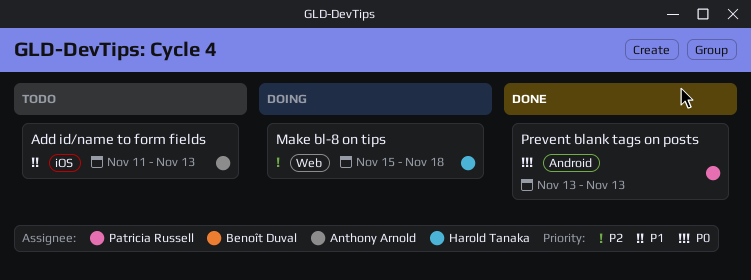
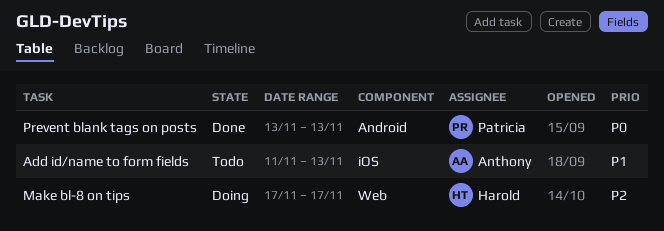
Make bl-8 on tips, start: Nov 15 -> Nov 17
Make bl-8 on tips, due: Nov 18 -> Nov 17

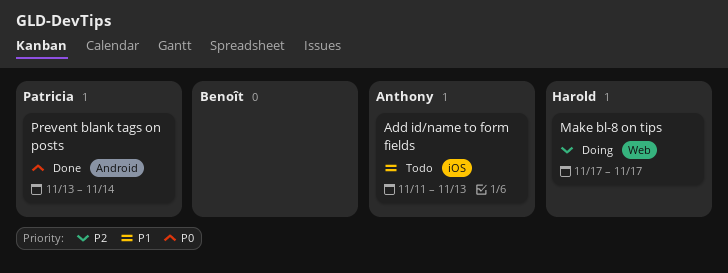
Prevent blank tags on posts, due: Nov 13 -> Nov 14

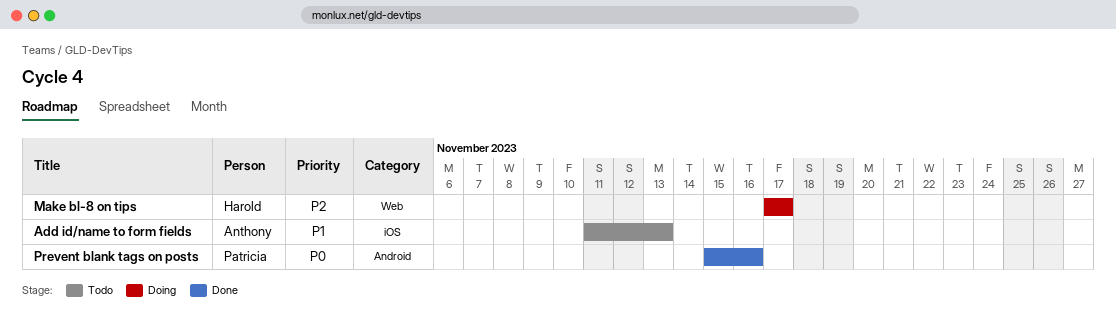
Prevent blank tags on posts, start: Nov 13 -> Nov 15
Prevent blank tags on posts, due: Nov 14 -> Nov 16

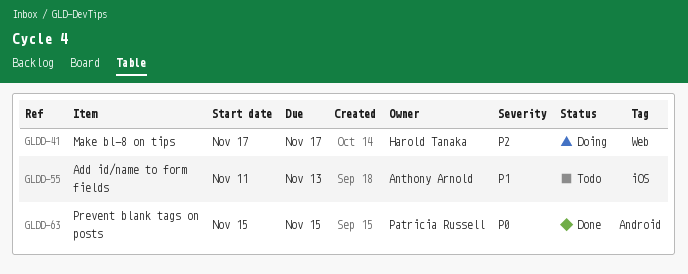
Prevent blank tags on posts, due: Nov 16 -> Nov 15

